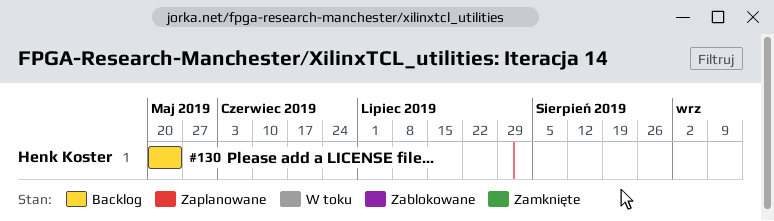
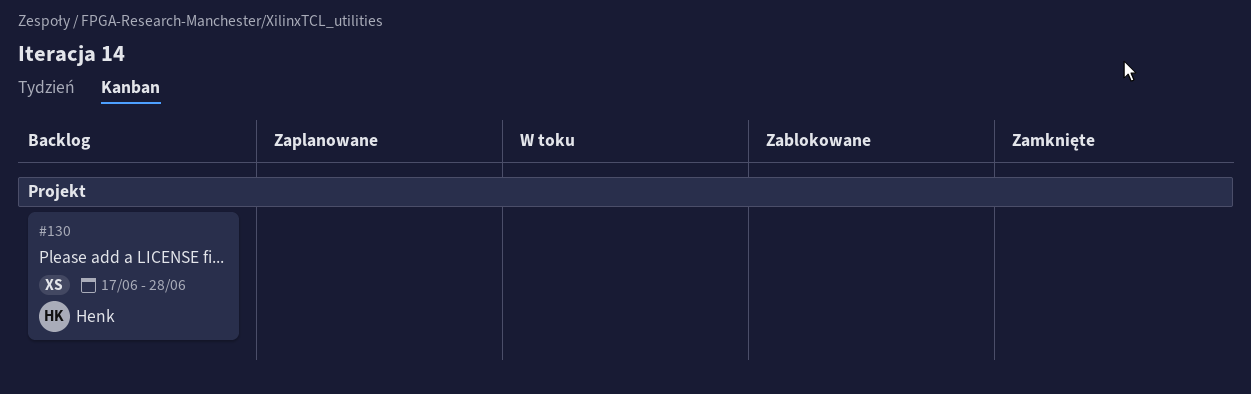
#130, start: May 20 -> Jun 17
#130, due: May 24 -> Jun 28

